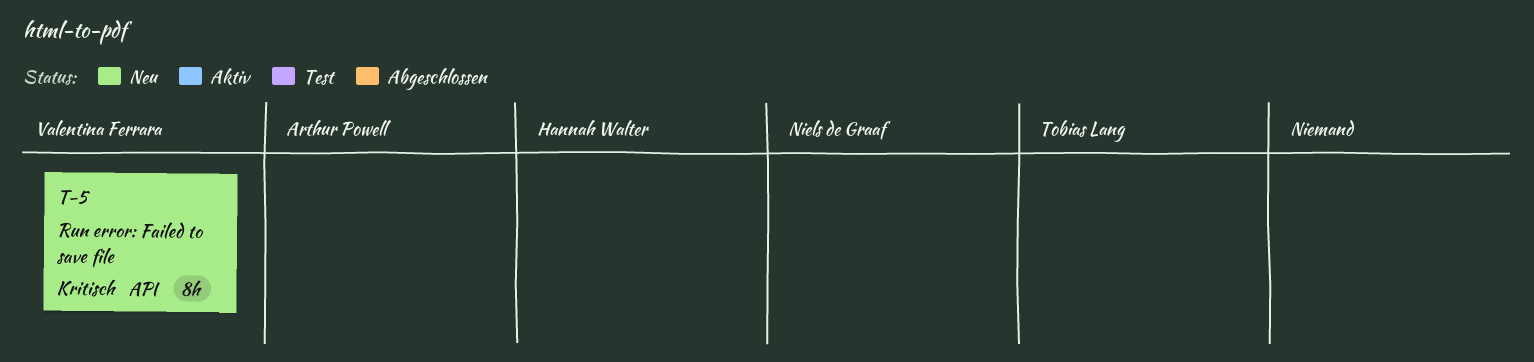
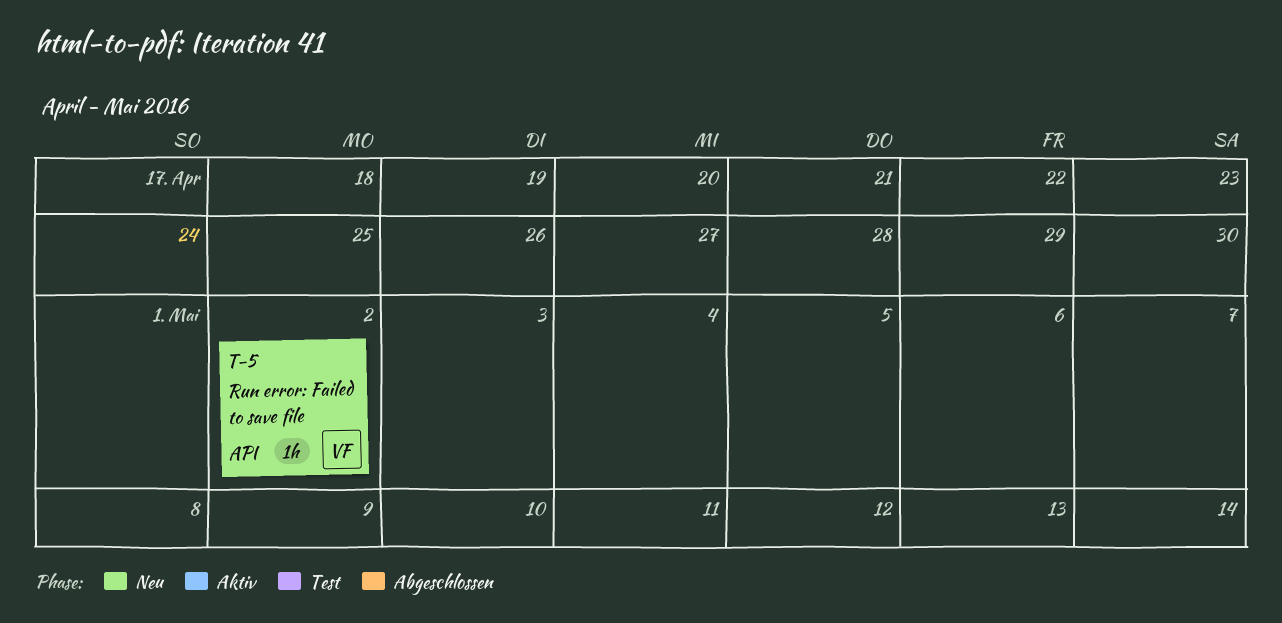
T-5, estimate: 8h -> 1h

